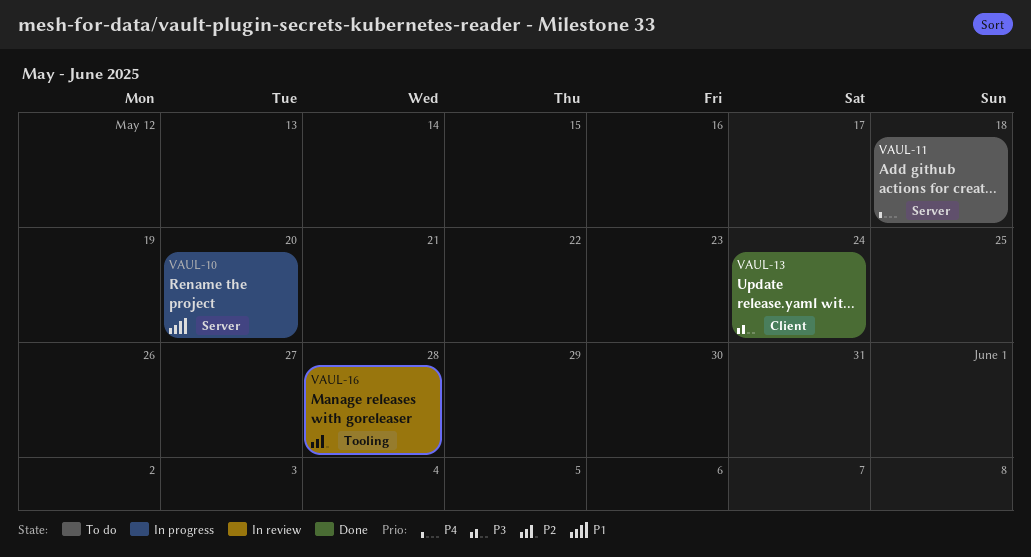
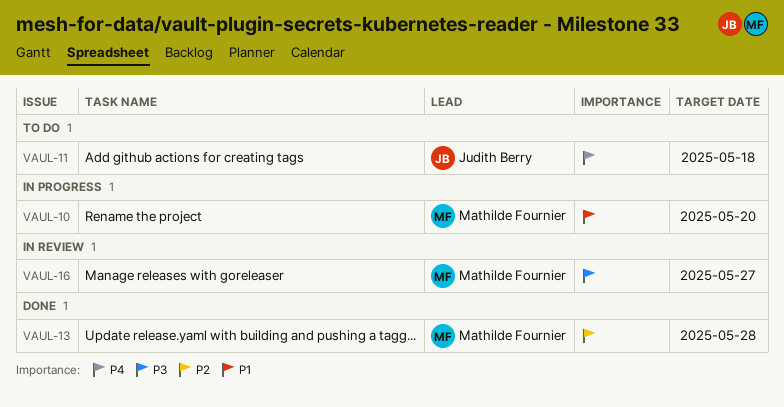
VAUL-13, priority: P3 -> P2
VAUL-13, due: May 24 -> May 28
VAUL-16, priority: P2 -> P3
VAUL-16, due: May 28 -> May 27

